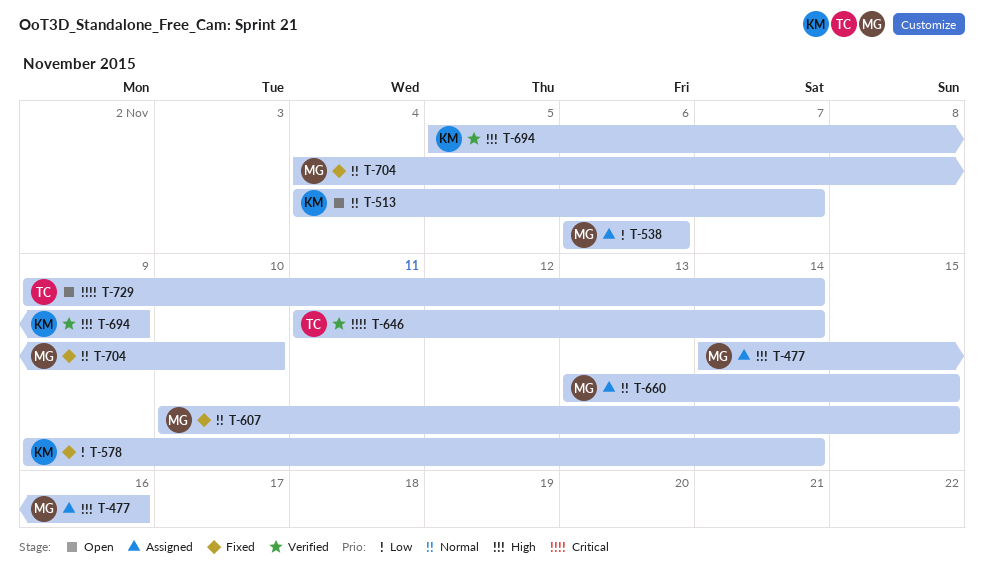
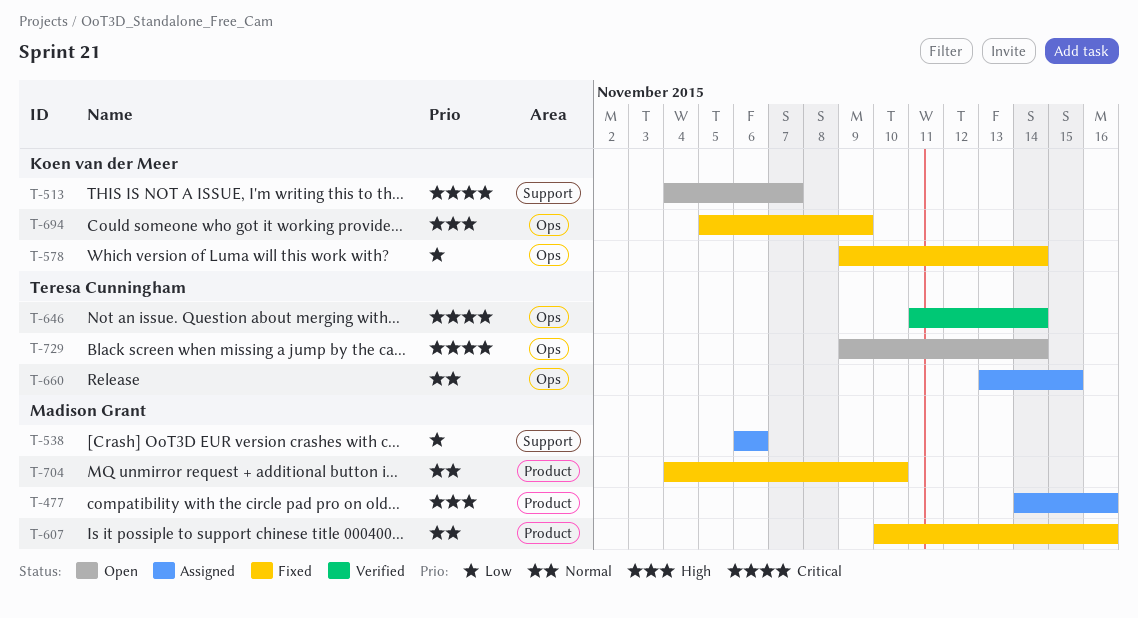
T-513, priority: Normal -> Critical
T-607, due: Nov 15 -> Nov 16
T-660, owner: Madison Grant -> Teresa Cunningham
T-694, status: Verified -> Fixed

